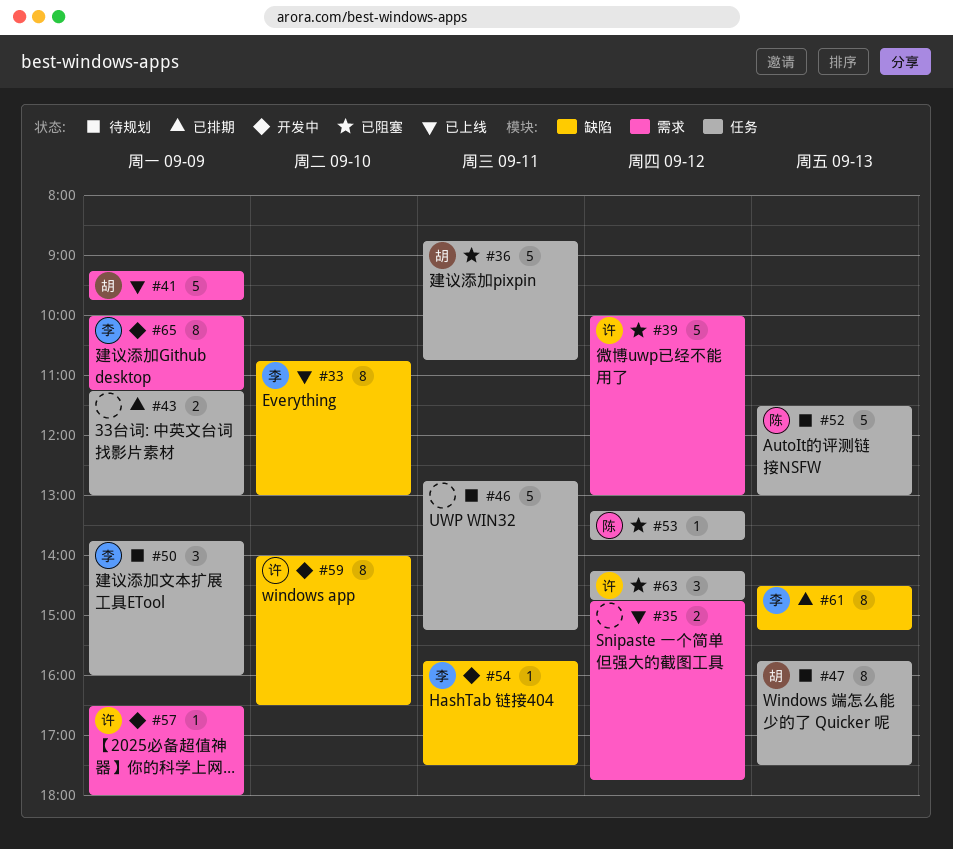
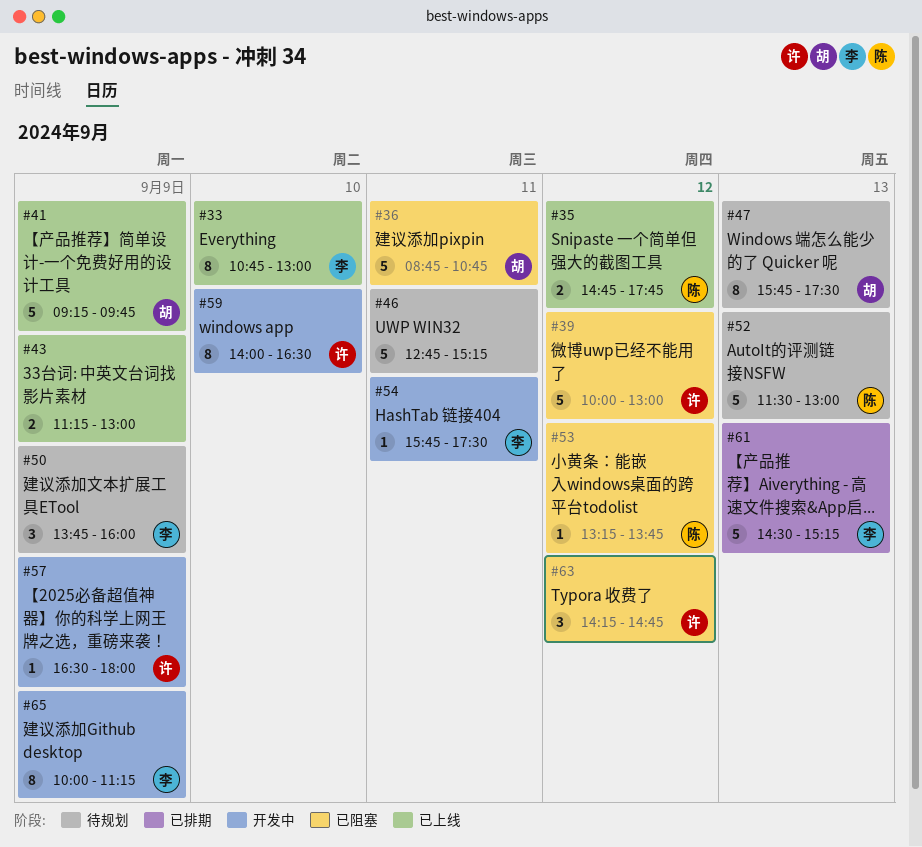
#35, owner: none -> 陈
#43, status: 已排期 -> 已上线
#61, estimate: 8 -> 5

